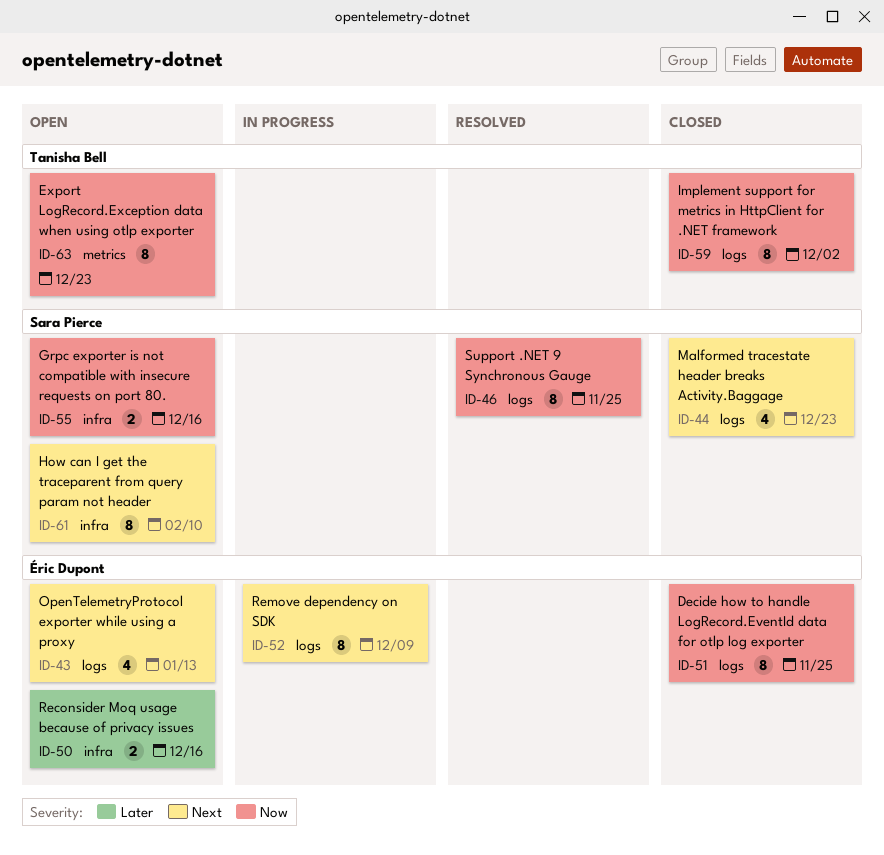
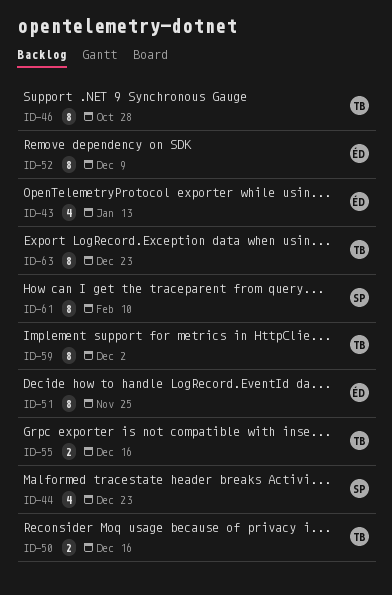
ID-46, owner: Sara Pierce -> Tanisha Bell
ID-46, due: Nov 25 -> Oct 28
ID-50, owner: Éric Dupont -> Tanisha Bell
ID-55, owner: Sara Pierce -> Tanisha Bell

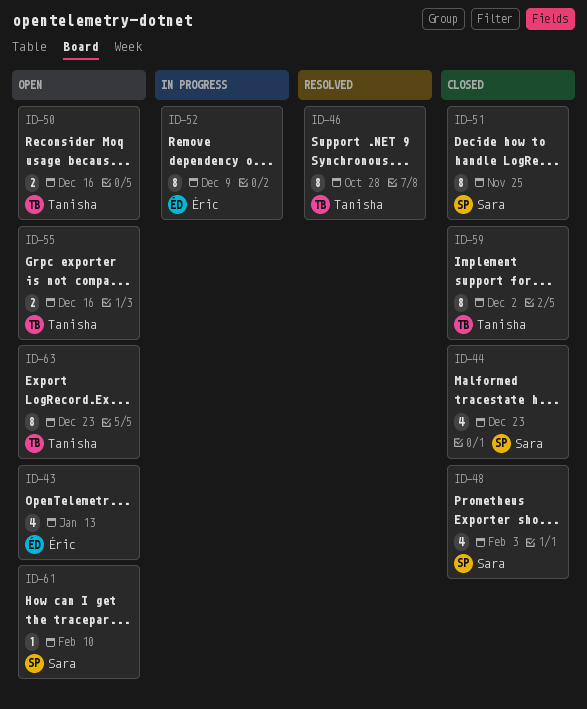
ID-48: none -> present
ID-51, owner: Éric -> Sara
ID-61, estimate: 8 -> 1

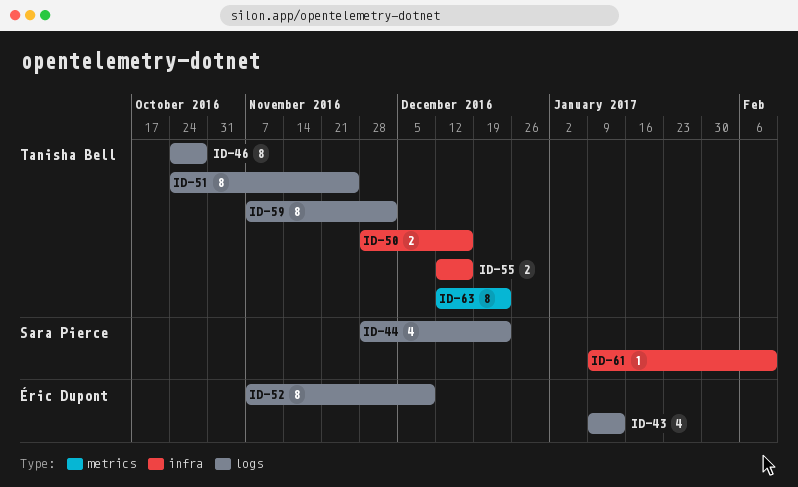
ID-48: present -> none
ID-51, owner: Sara Pierce -> Tanisha Bell

